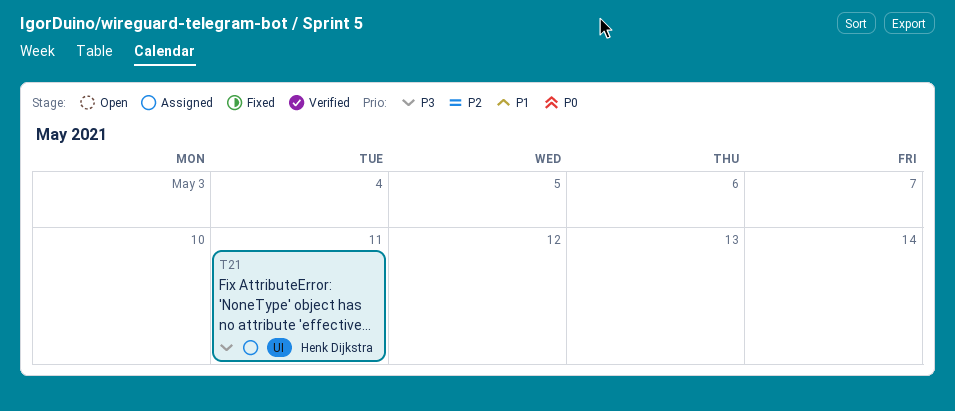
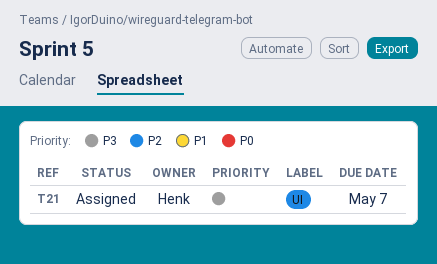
T21, due: May 11 -> May 7

